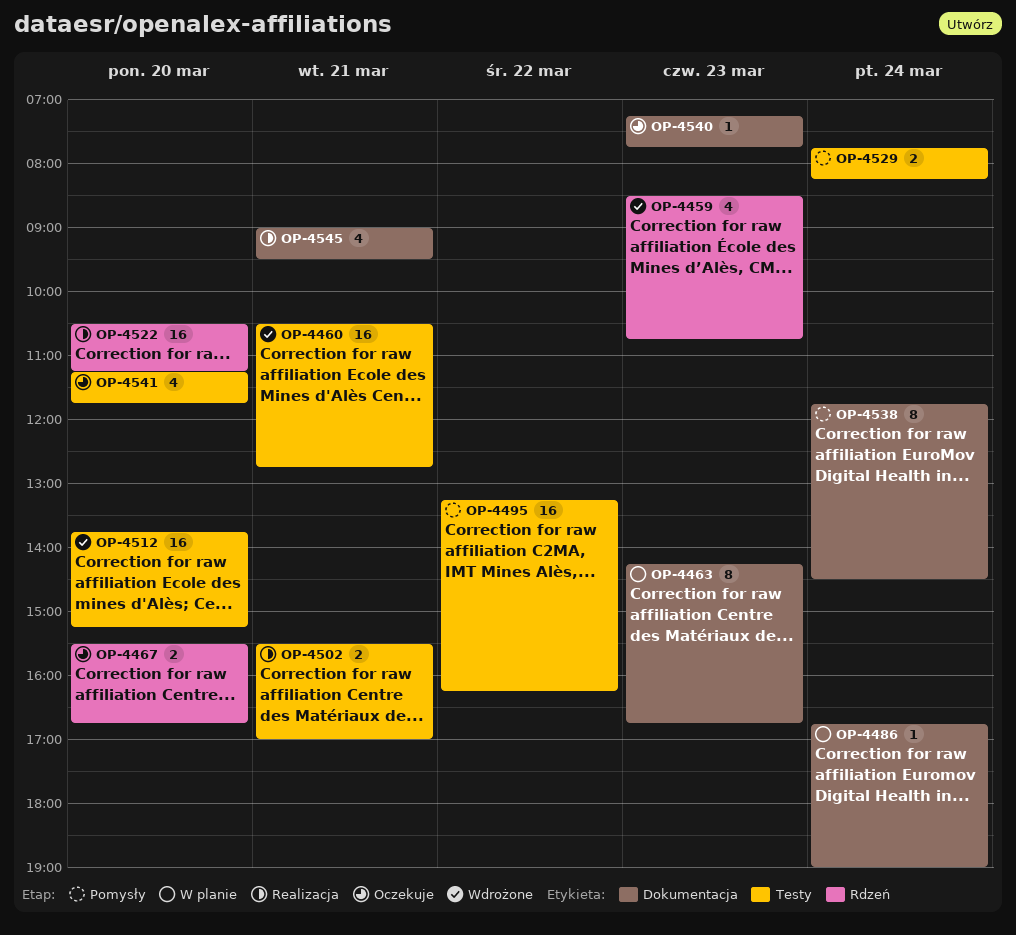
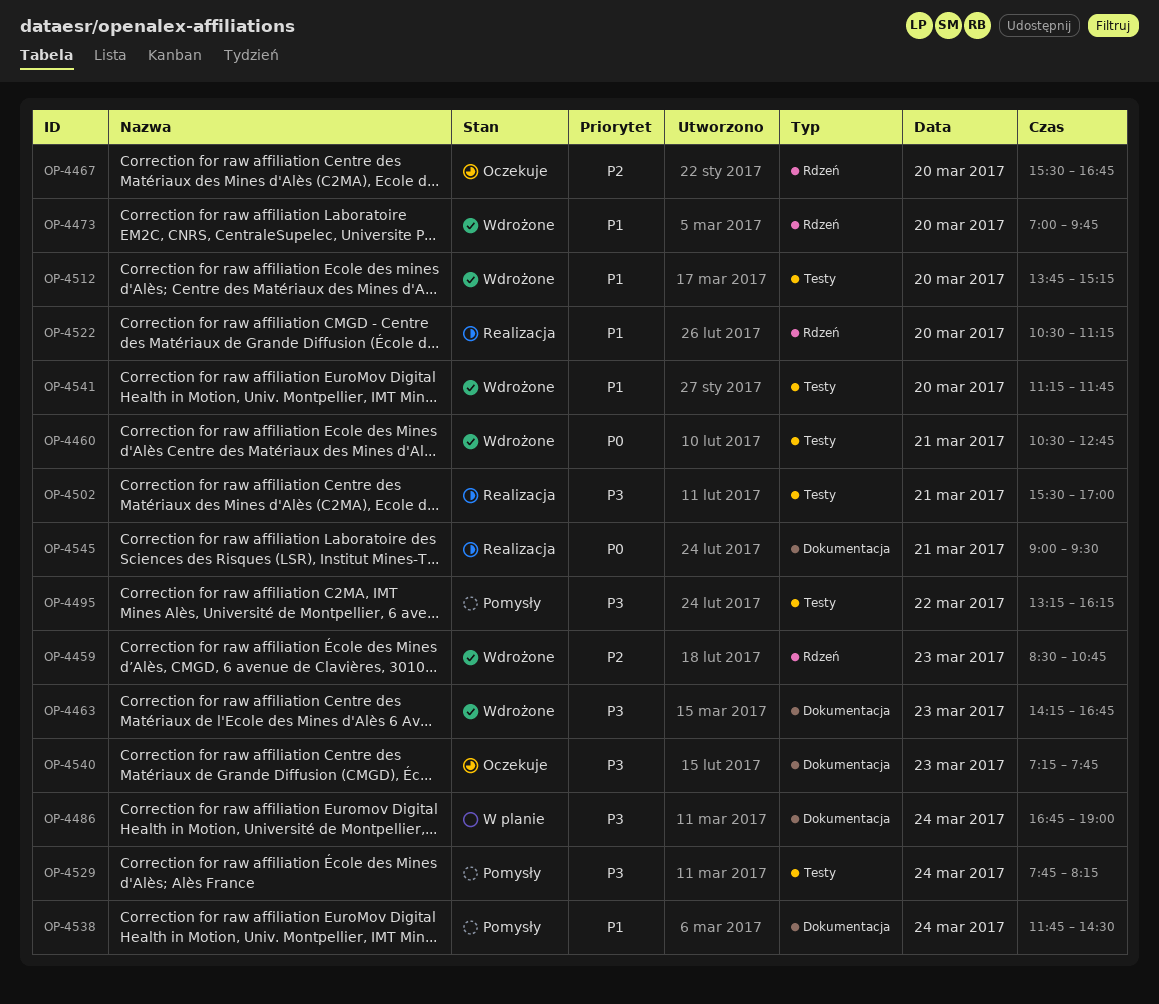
OP-4463, status: W planie -> Wdrożone
OP-4473: none -> present
OP-4541, status: Oczekuje -> Wdrożone

